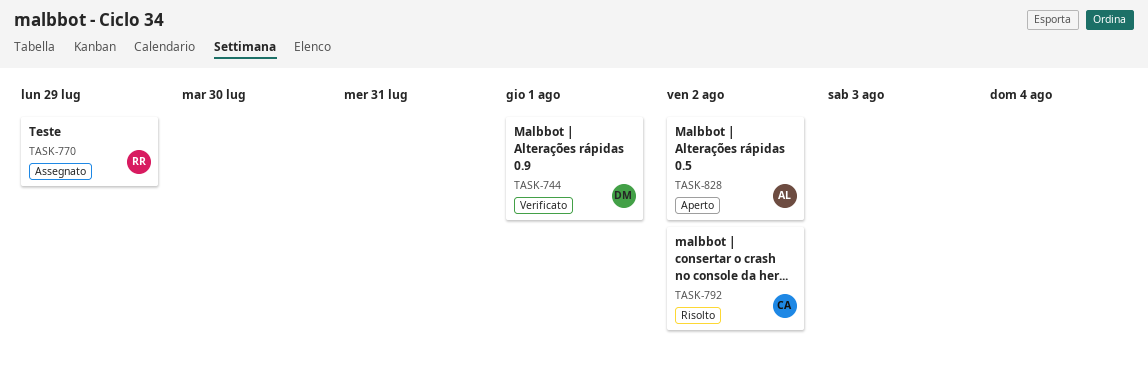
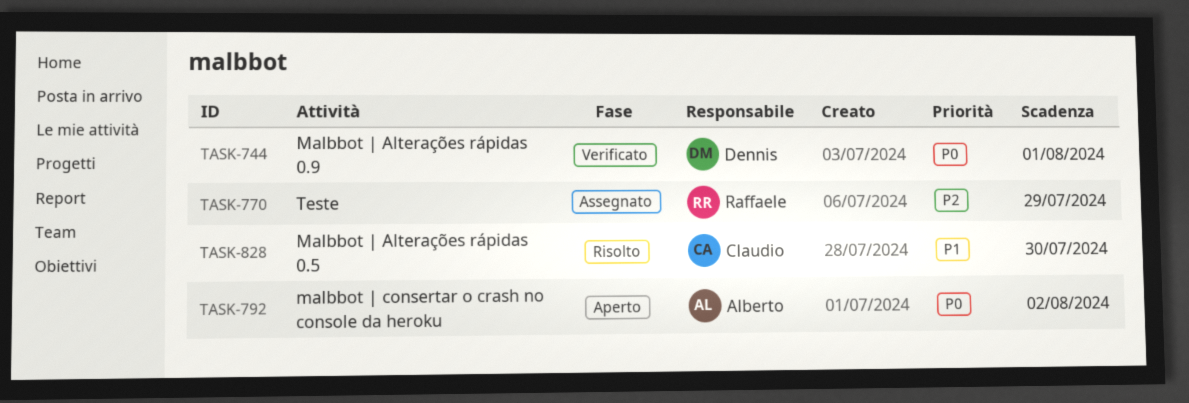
TASK-792, status: Risolto -> Aperto
TASK-792, owner: Claudio -> Alberto
TASK-828, status: Aperto -> Risolto
TASK-828, owner: Alberto -> Claudio
TASK-828, due: Aug 2 -> Jul 30

